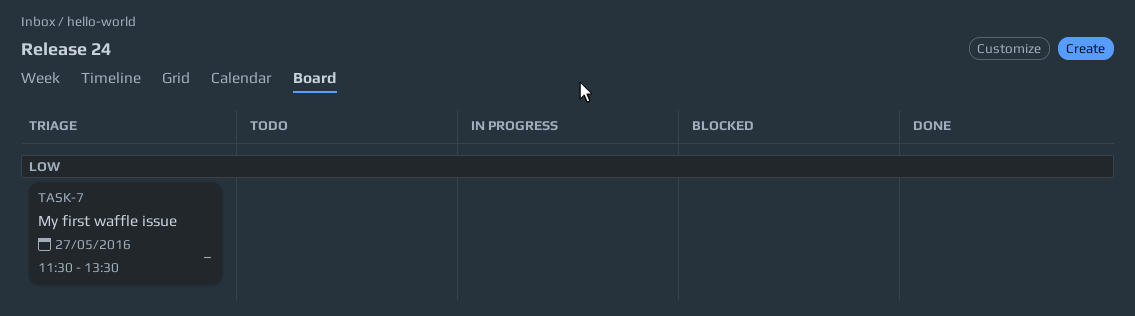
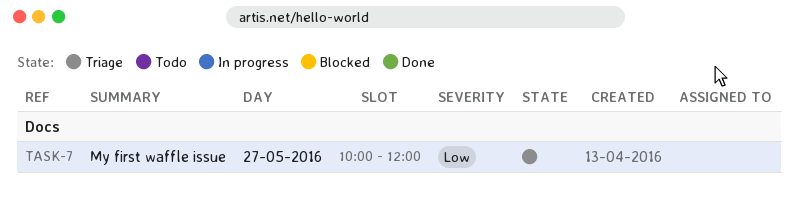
TASK-7, begins: 11:30 -> 10:00
TASK-7, ends: 13:30 -> 12:00

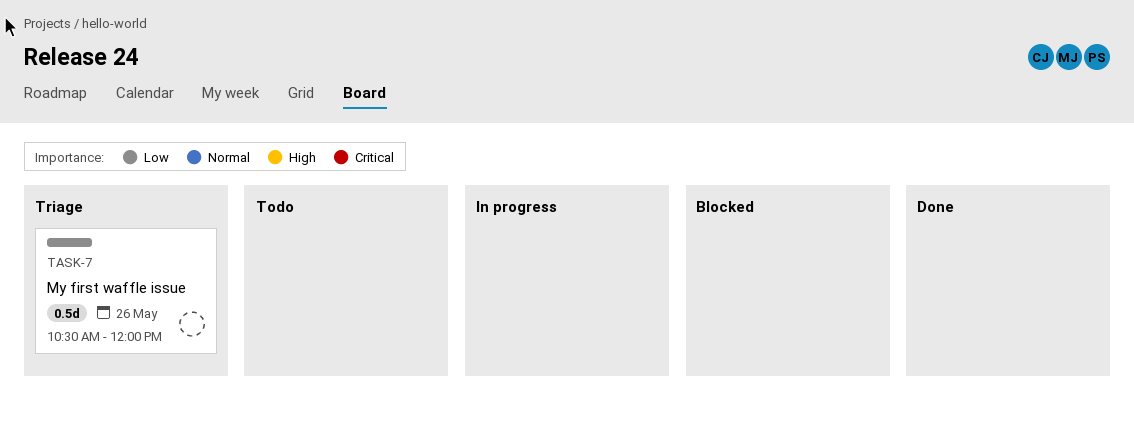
TASK-7, day: May 27 -> May 26
TASK-7, begins: 10:00 -> 10:30

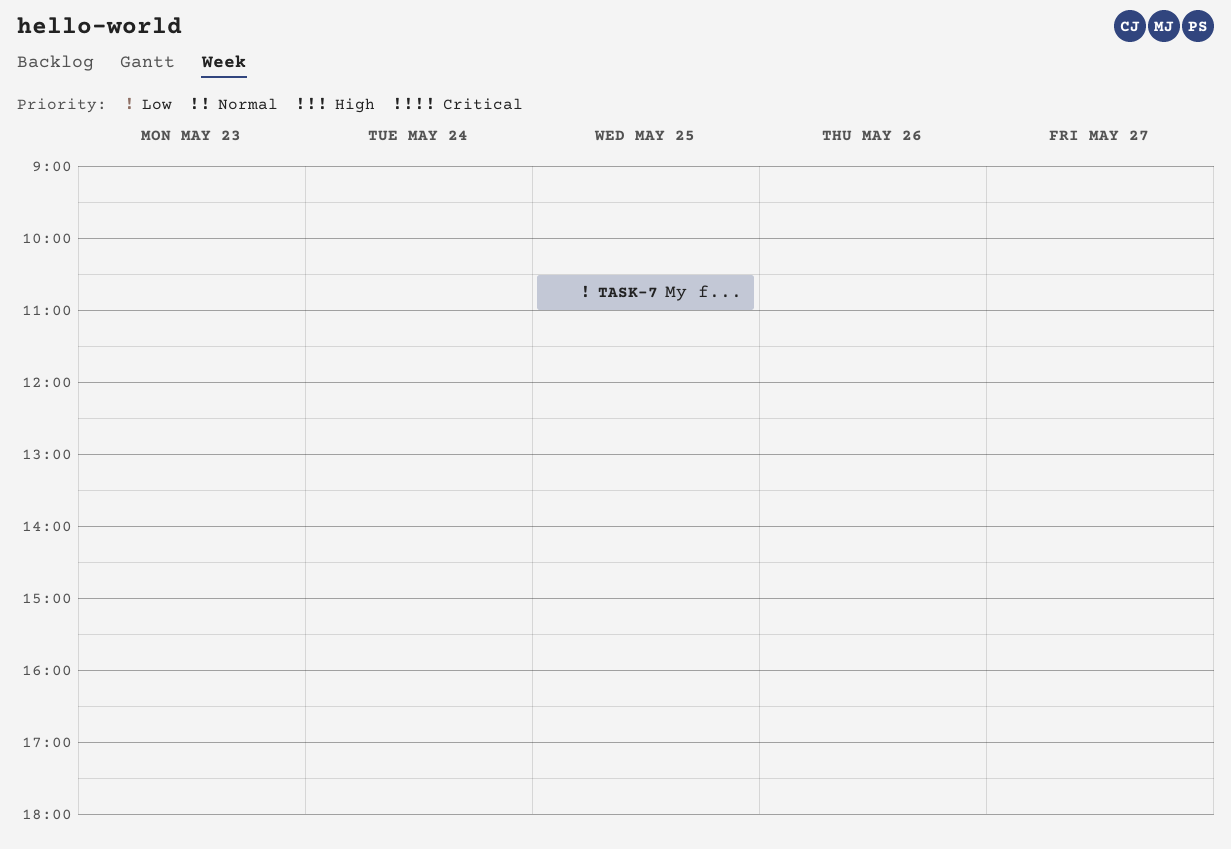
TASK-7, day: May 26 -> May 25
TASK-7, ends: 12:00 -> 11:00

